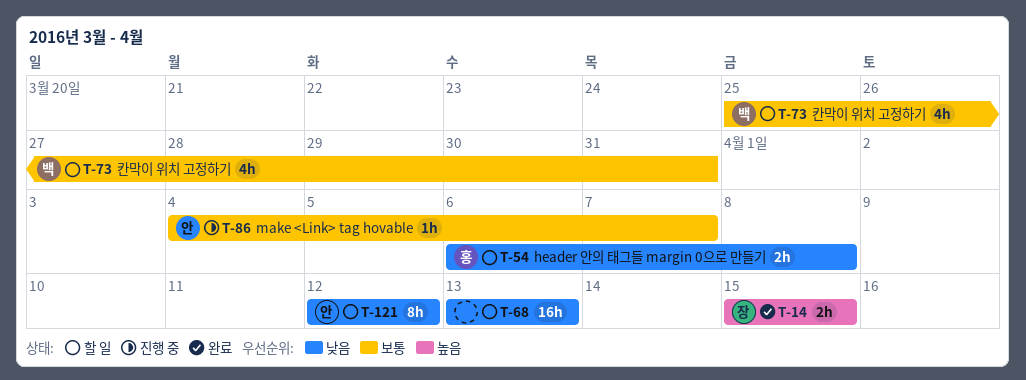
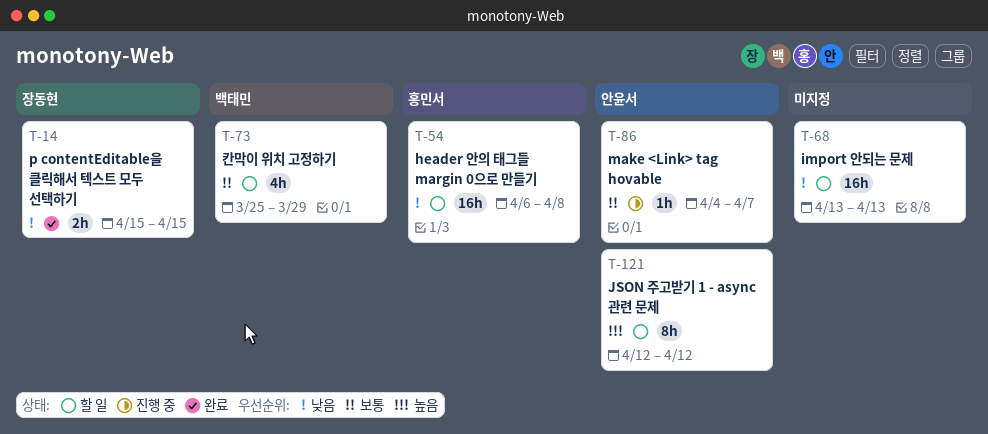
T-14, priority: 높음 -> 낮음
T-54, estimate: 2h -> 16h
T-73, due: Mar 31 -> Mar 29
T-121, priority: 낮음 -> 높음

